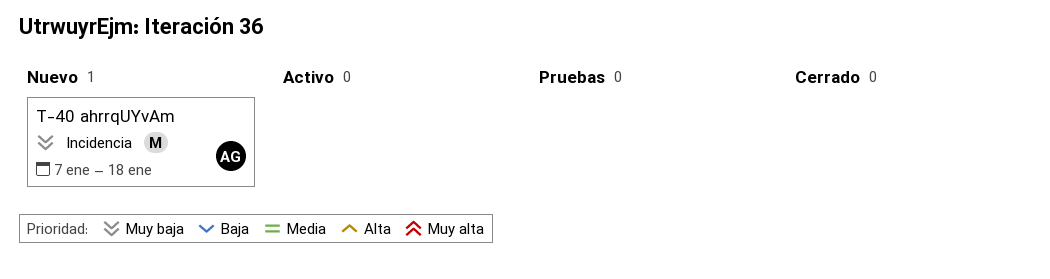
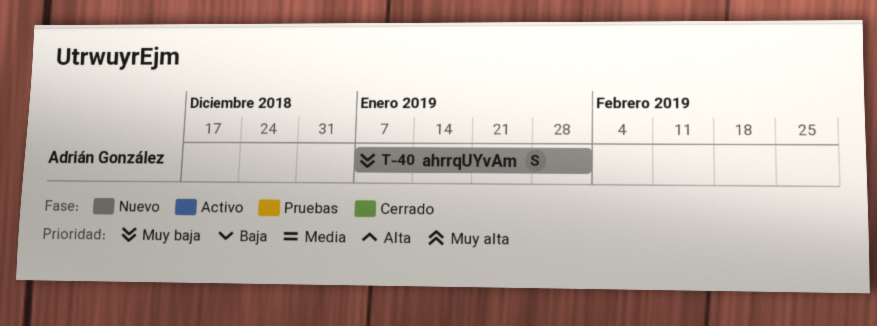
T-40, estimate: M -> S
T-40, due: Jan 18 -> Feb 1

